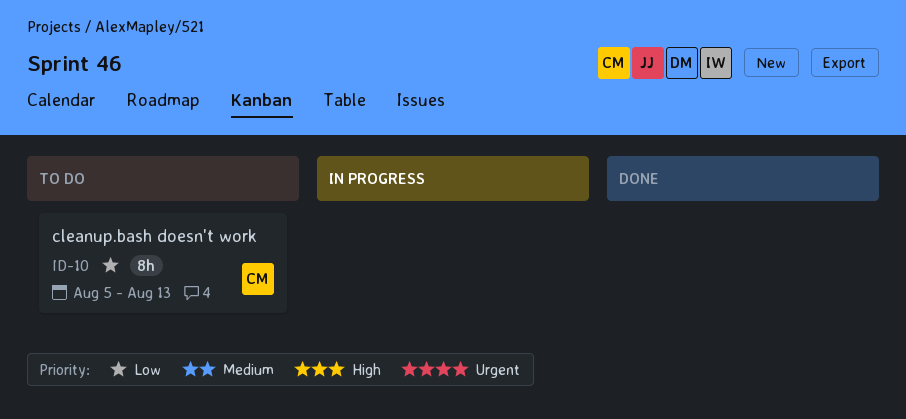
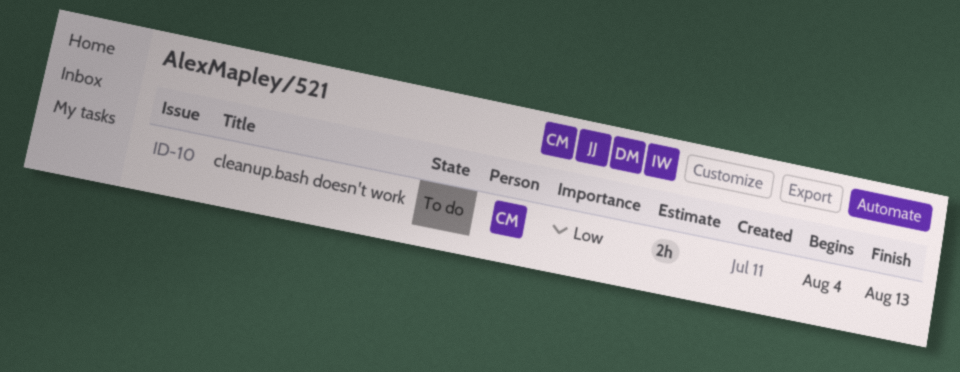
ID-10, estimate: 8h -> 2h
ID-10, start: Aug 5 -> Aug 4

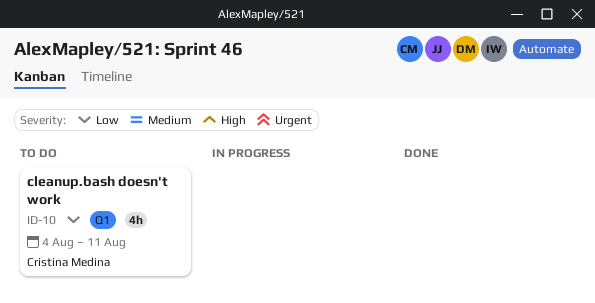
ID-10, estimate: 2h -> 4h
ID-10, due: Aug 13 -> Aug 11

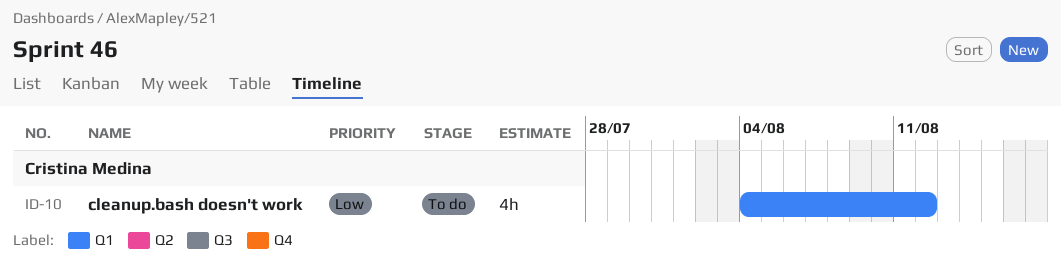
ID-10, due: Aug 11 -> Aug 12

